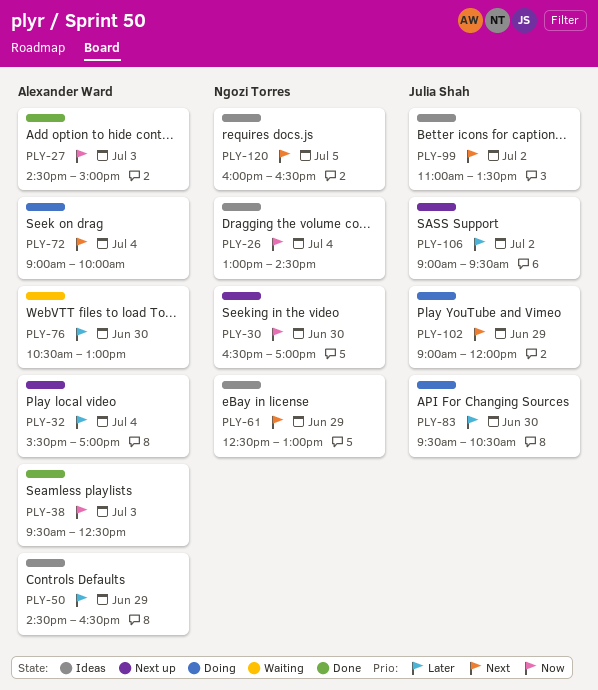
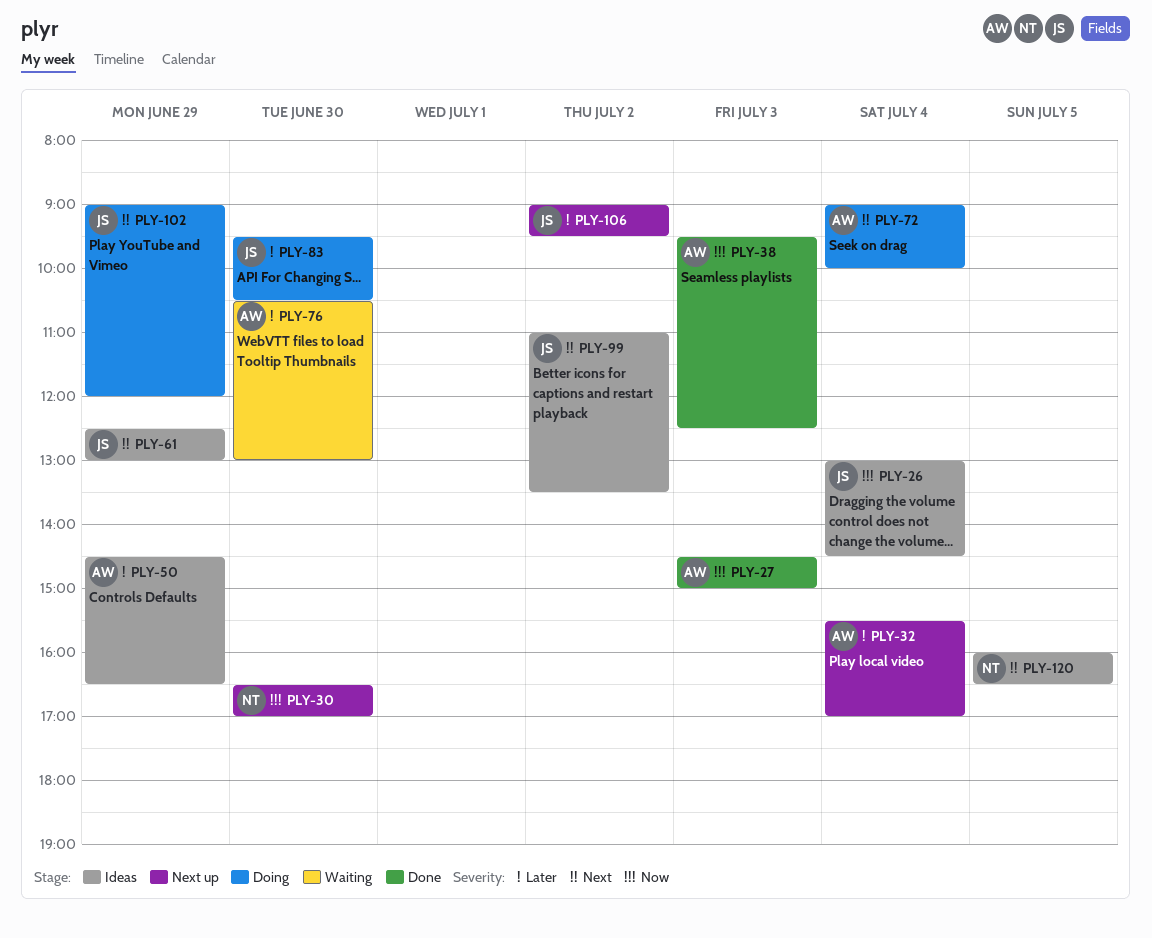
PLY-26, owner: Ngozi Torres -> Julia Shah
PLY-61, owner: Ngozi Torres -> Julia Shah

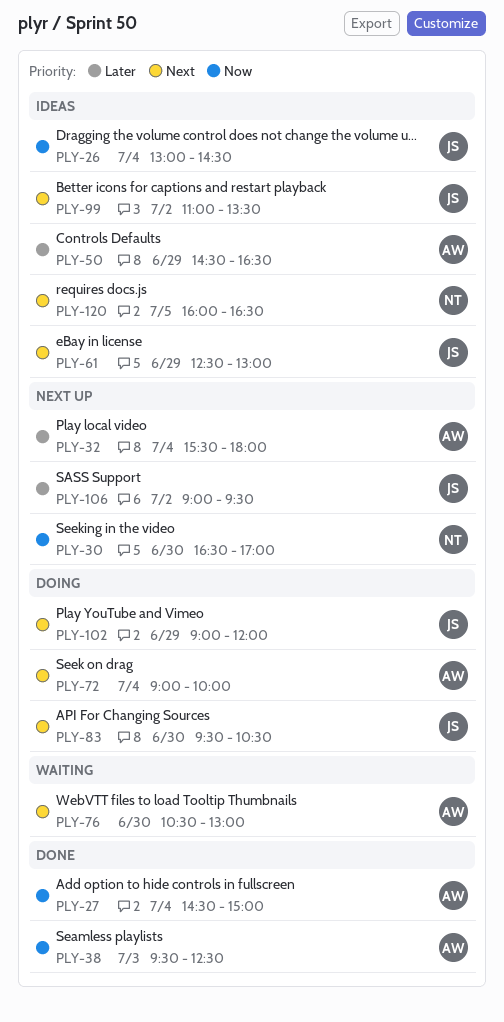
PLY-27, day: Jul 3 -> Jul 4
PLY-32, ends: 17:00 -> 18:00
PLY-76, priority: Later -> Next
PLY-83, priority: Later -> Next

